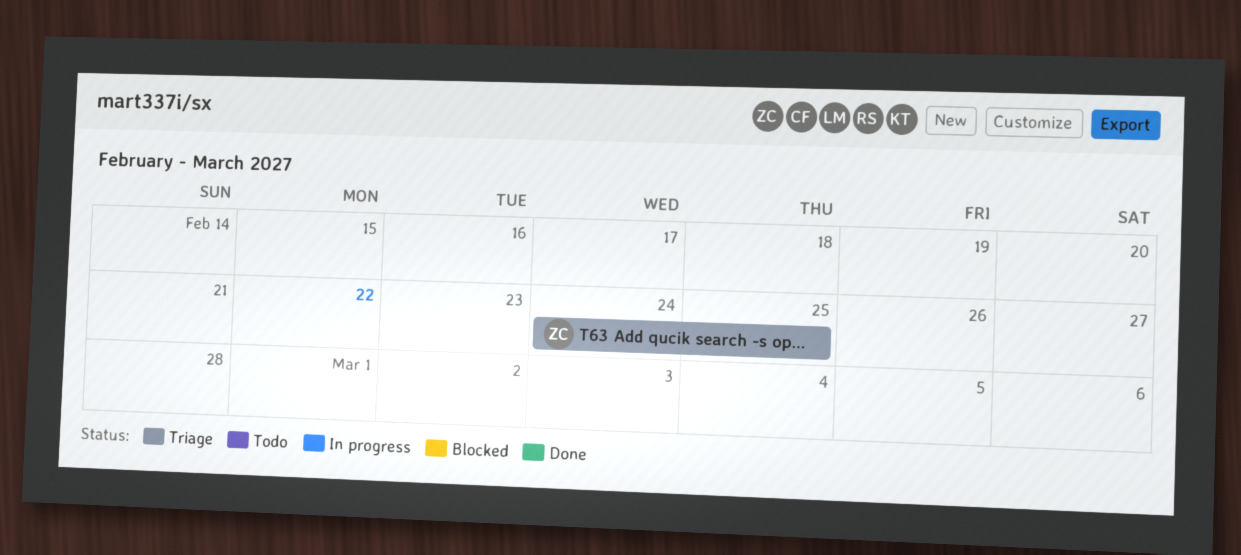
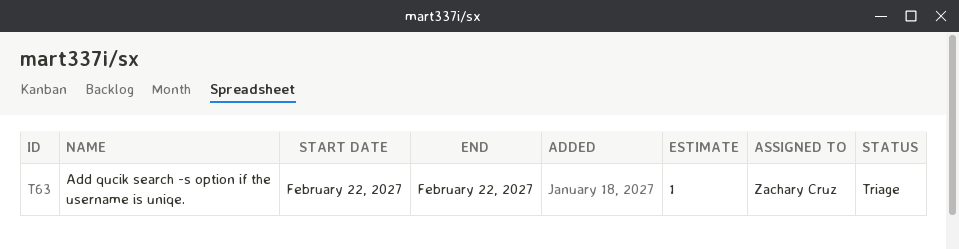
T63, start: Feb 24 -> Feb 22
T63, due: Feb 25 -> Feb 22

